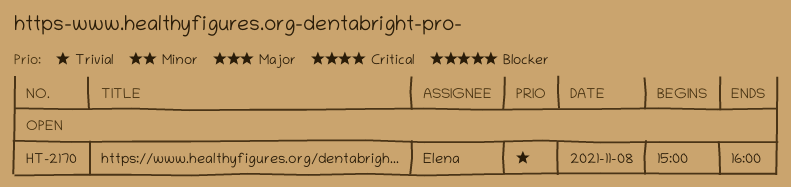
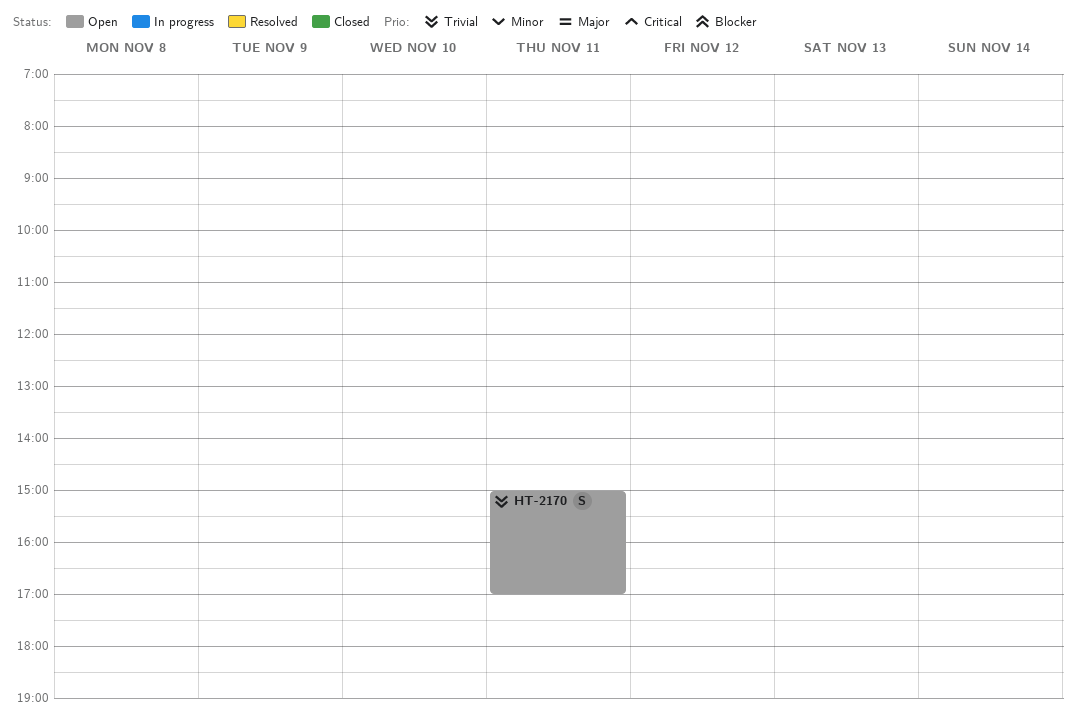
HT-2170, day: Nov 8 -> Nov 11
HT-2170, ends: 16:00 -> 17:00

